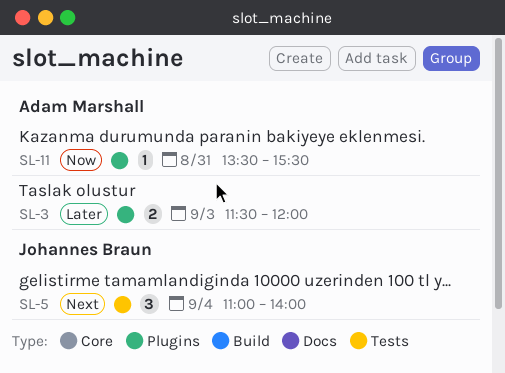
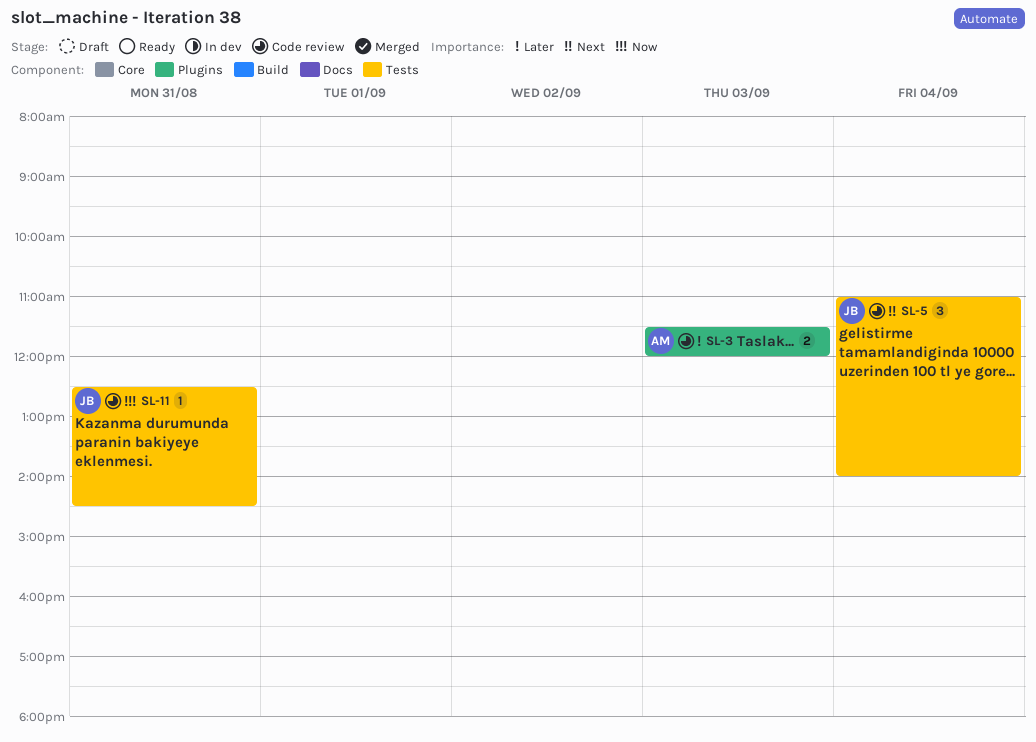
SL-11, owner: Adam Marshall -> Johannes Braun
SL-11, label: Plugins -> Tests
SL-11, begins: 13:30 -> 12:30
SL-11, ends: 15:30 -> 14:30

